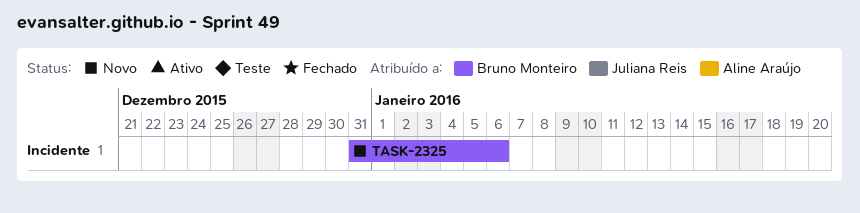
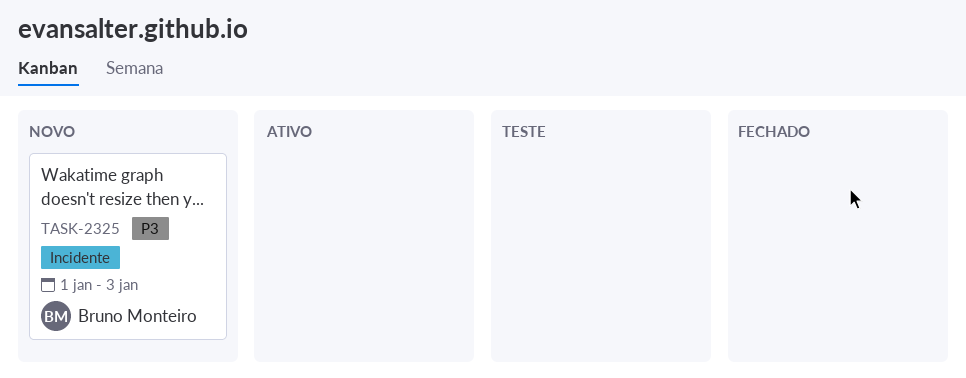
TASK-2325, start: Dec 31 -> Jan 1
TASK-2325, due: Jan 6 -> Jan 3

